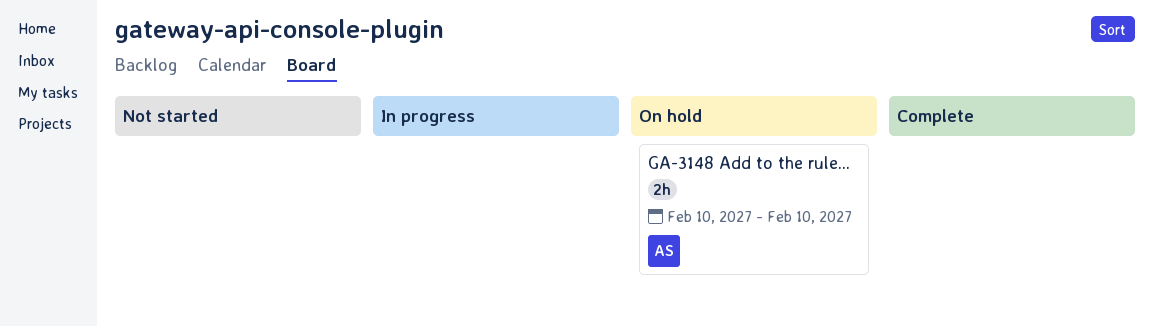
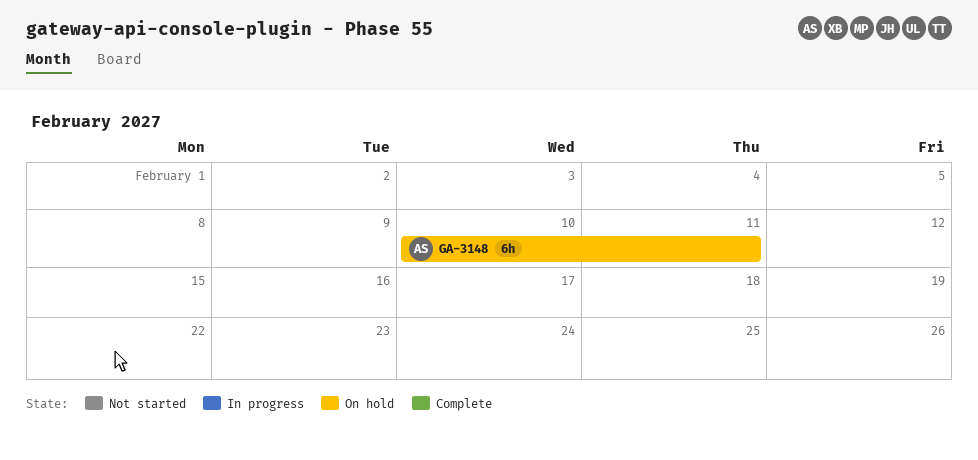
GA-3148, estimate: 2h -> 6h
GA-3148, due: Feb 10 -> Feb 11

